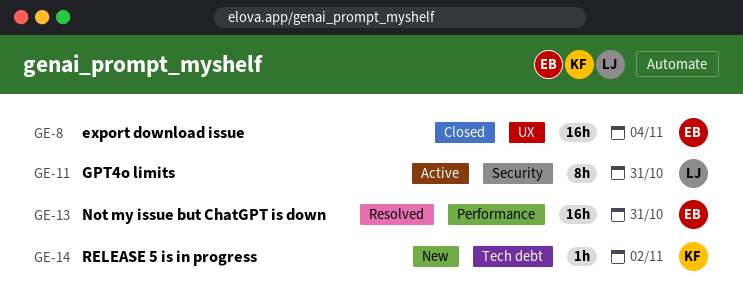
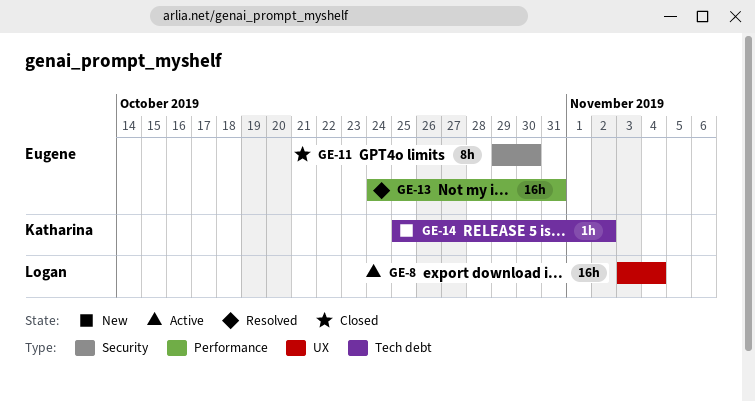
GE-8, status: Closed -> Active
GE-8, owner: Eugene -> Logan
GE-11, status: Active -> Closed
GE-11, owner: Logan -> Eugene
GE-11, due: Oct 31 -> Oct 30

